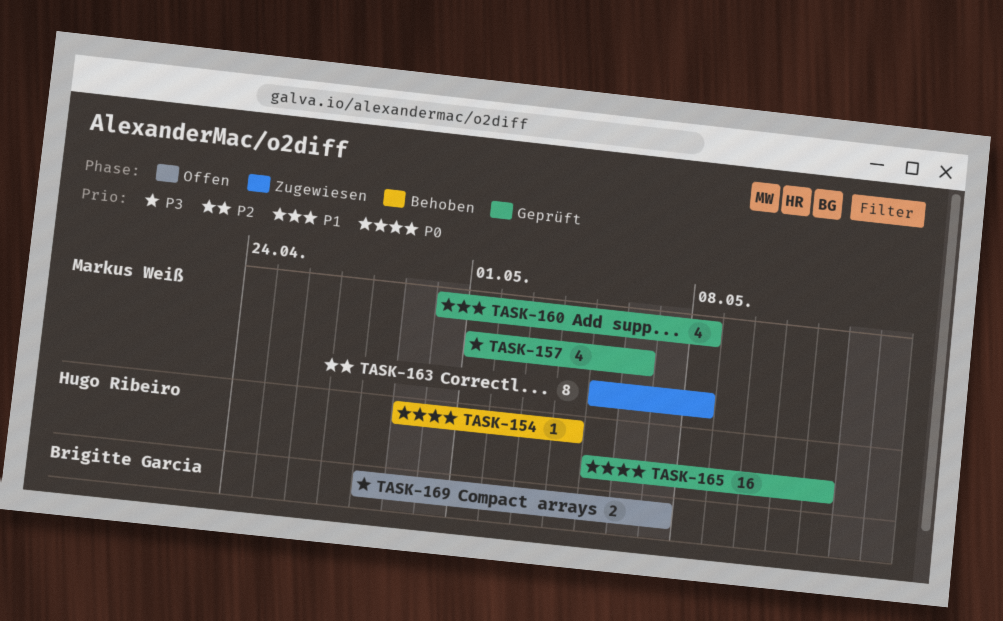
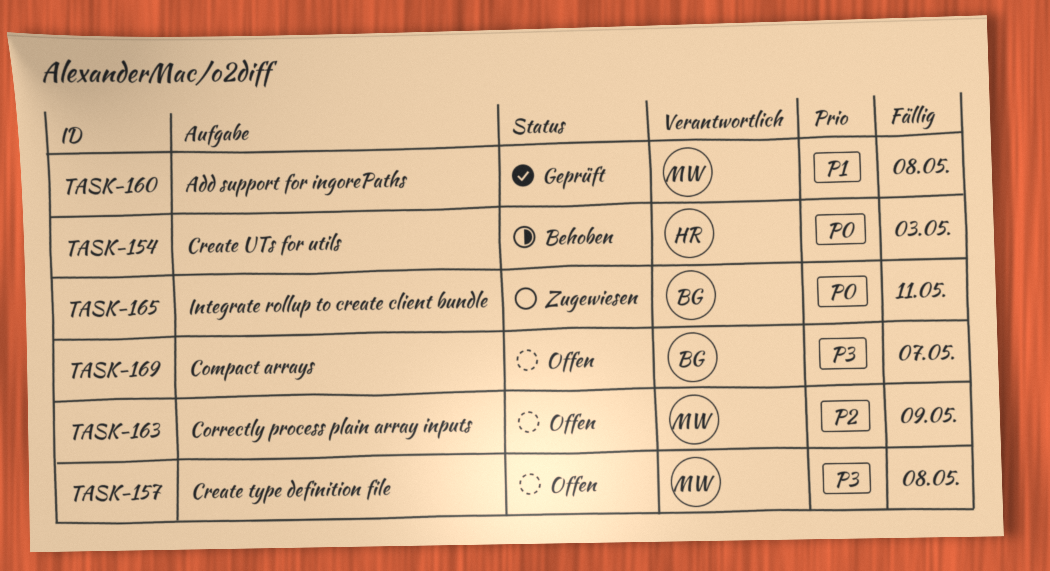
TASK-154, due: May 4 -> May 3
TASK-157, status: Geprüft -> Offen
TASK-157, due: May 6 -> May 8
TASK-163, status: Zugewiesen -> Offen
TASK-163, due: May 8 -> May 9
TASK-165, status: Geprüft -> Zugewiesen
TASK-165, owner: Hugo Ribeiro -> Brigitte Garcia
TASK-165, due: May 12 -> May 11

